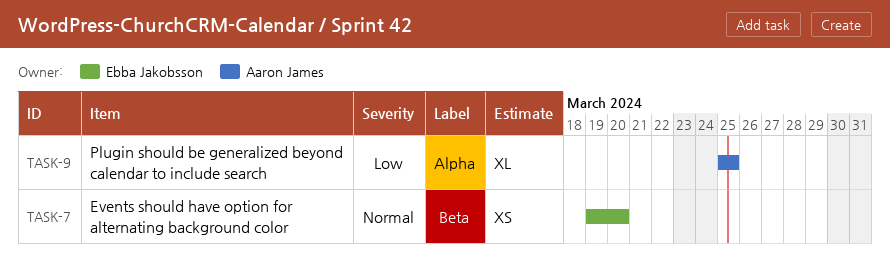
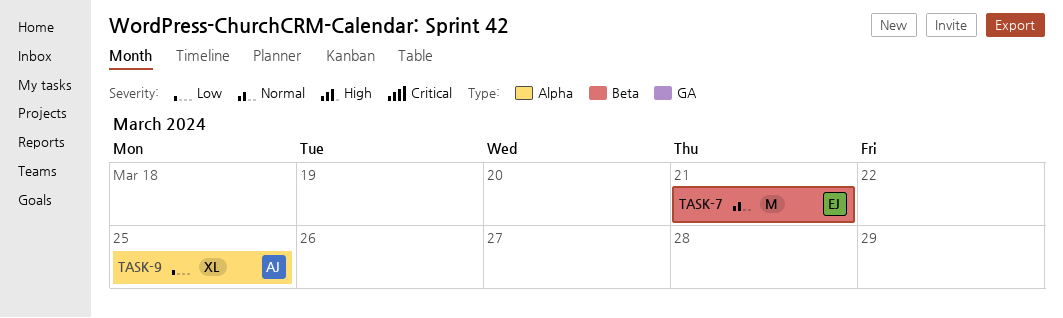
TASK-7, estimate: XS -> M
TASK-7, due: Mar 20 -> Mar 21

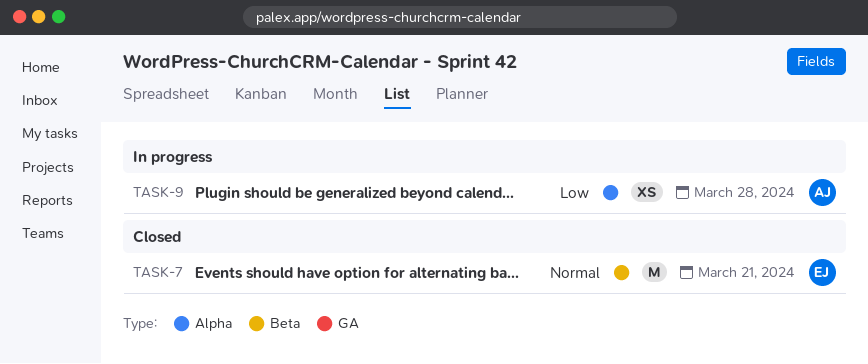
TASK-9, estimate: XL -> XS
TASK-9, due: Mar 25 -> Mar 28

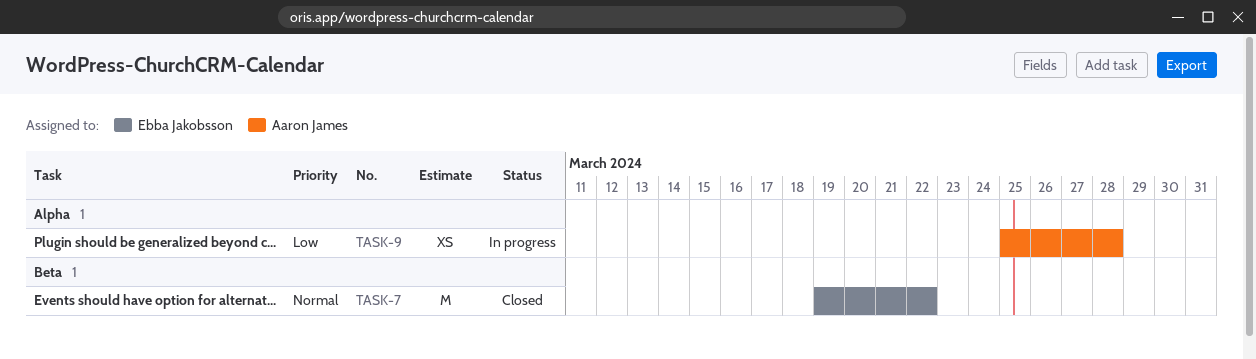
TASK-7, due: Mar 21 -> Mar 22

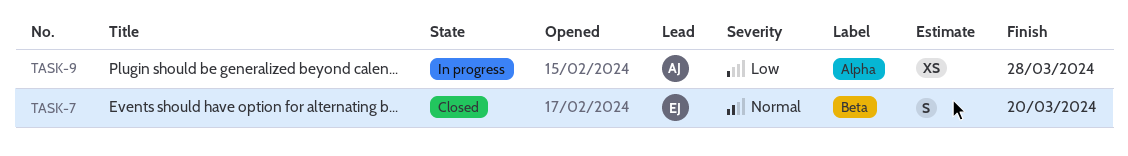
TASK-7, estimate: M -> S
TASK-7, due: Mar 22 -> Mar 20

